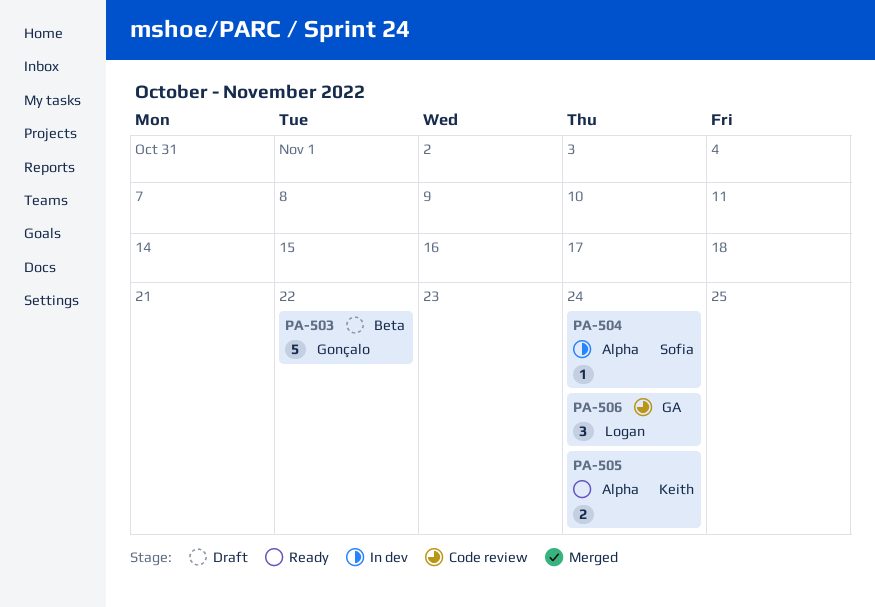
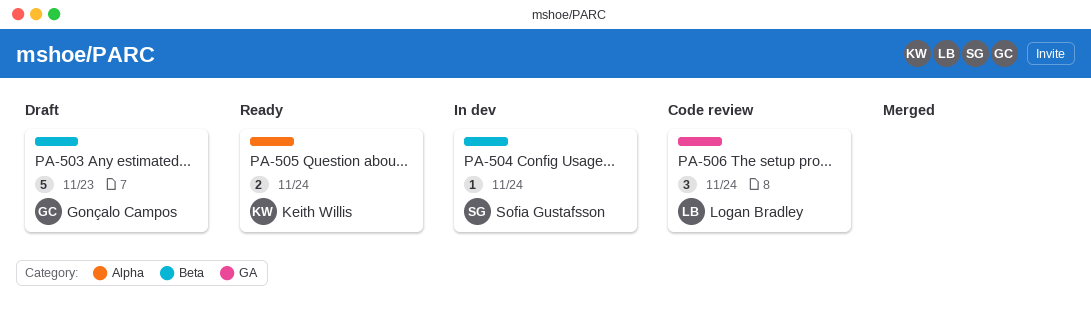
PA-503, due: Nov 22 -> Nov 23
PA-504, label: Alpha -> Beta

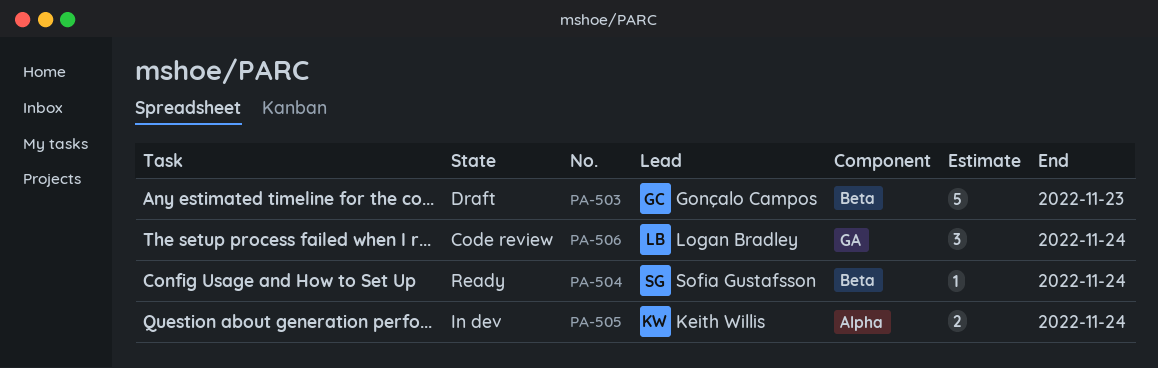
PA-504, status: In dev -> Ready
PA-505, status: Ready -> In dev

